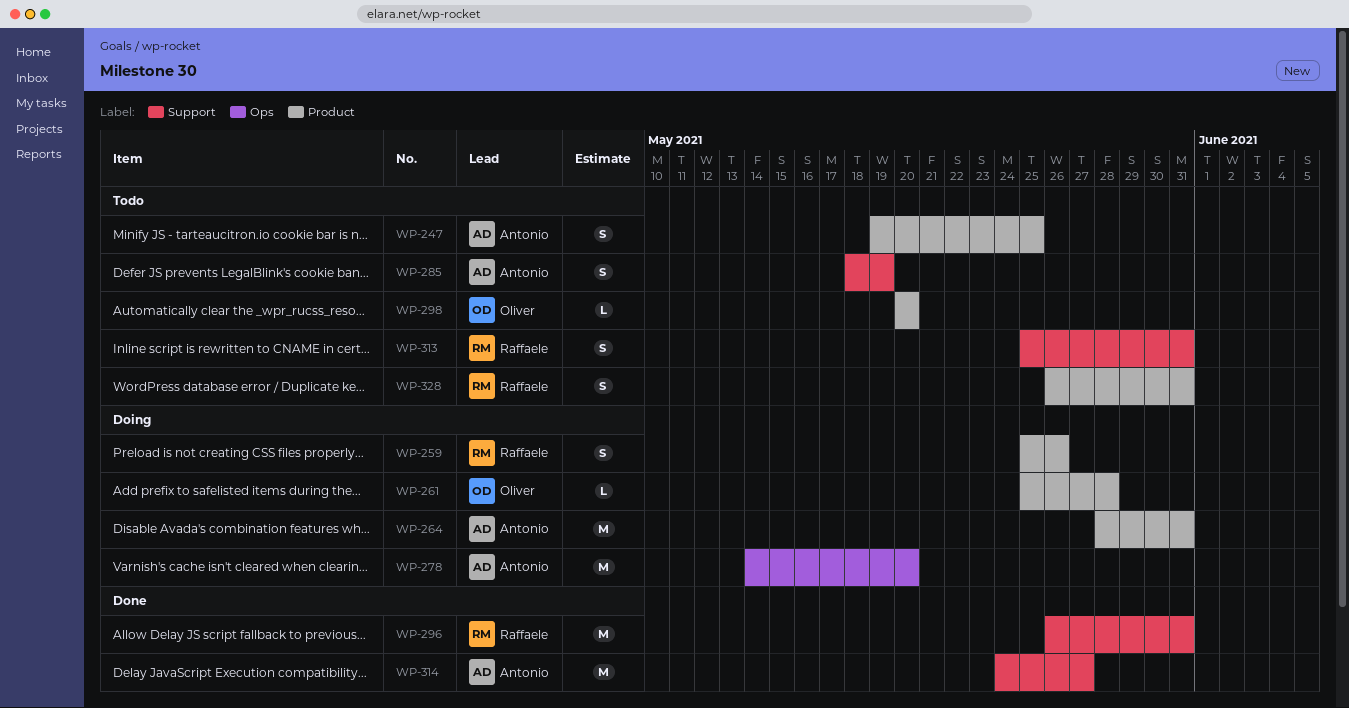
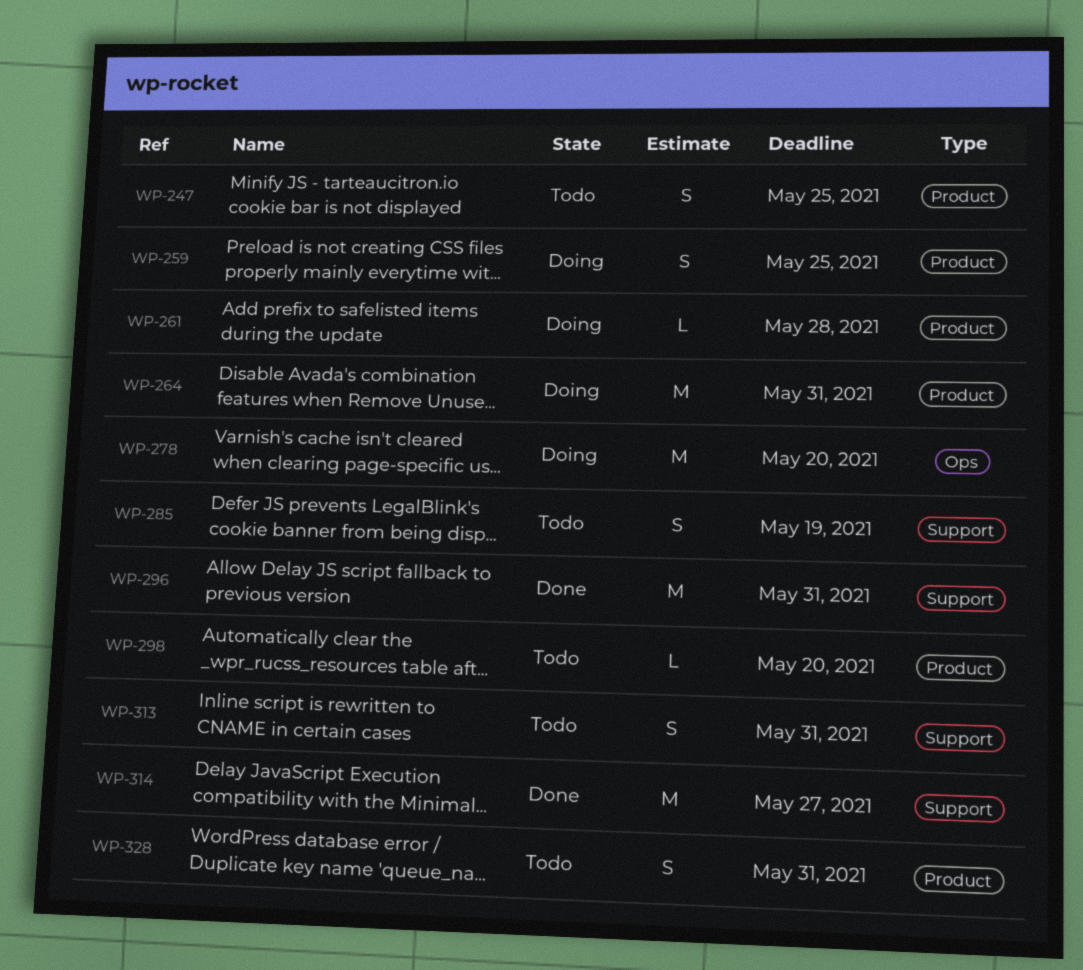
WP-259, due: May 26 -> May 25

